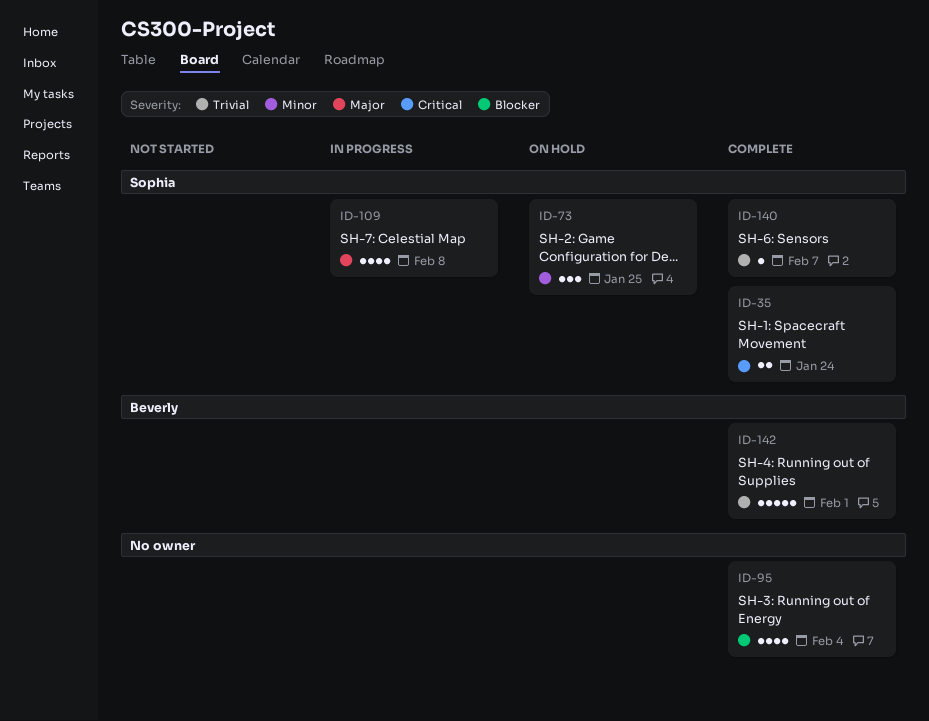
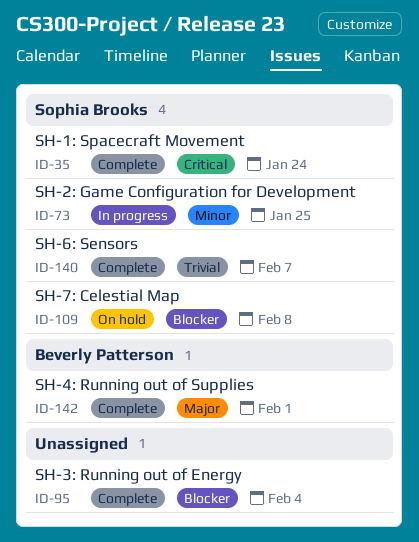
ID-73, status: On hold -> In progress
ID-109, status: In progress -> On hold
ID-109, priority: Major -> Blocker
ID-142, priority: Trivial -> Major

